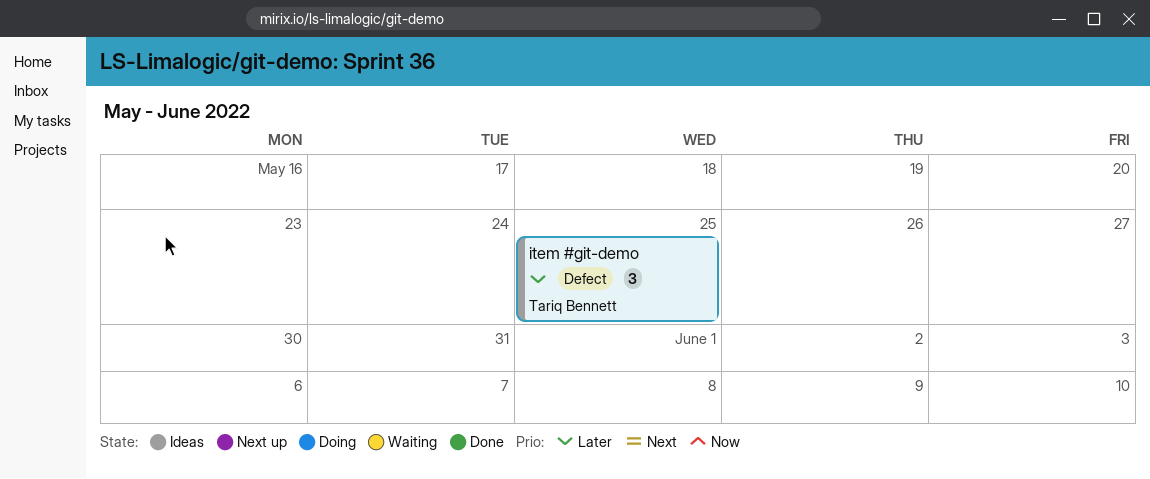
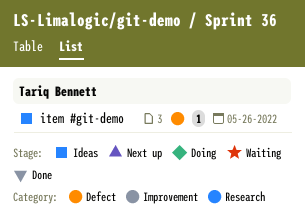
item #git-demo, estimate: 3 -> 1
item #git-demo, due: May 25 -> May 26

